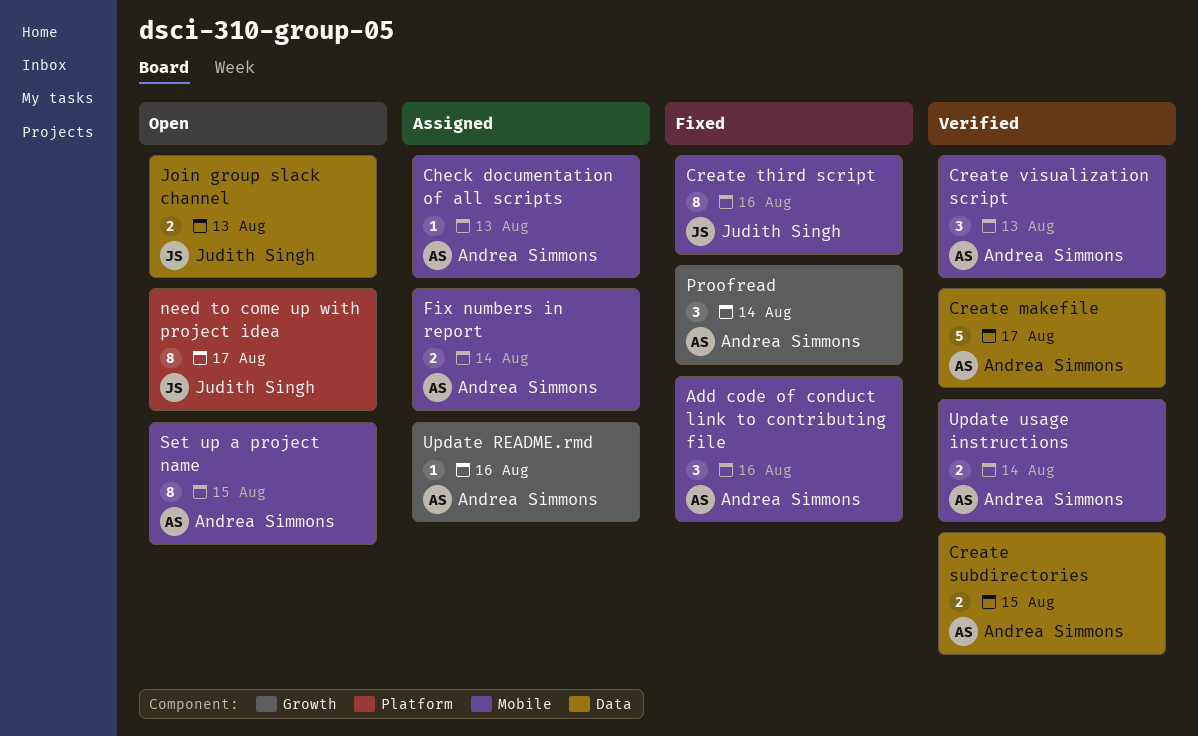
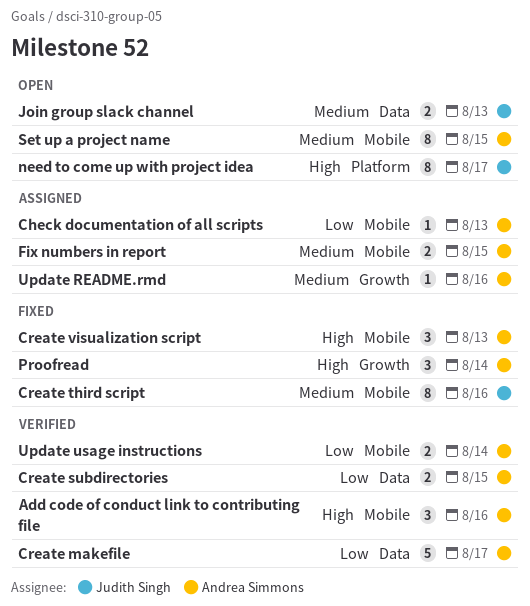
Add code of conduct link to contributing file, status: Fixed -> Verified
Create visualization script, status: Verified -> Fixed
Fix numbers in report, due: Aug 14 -> Aug 15

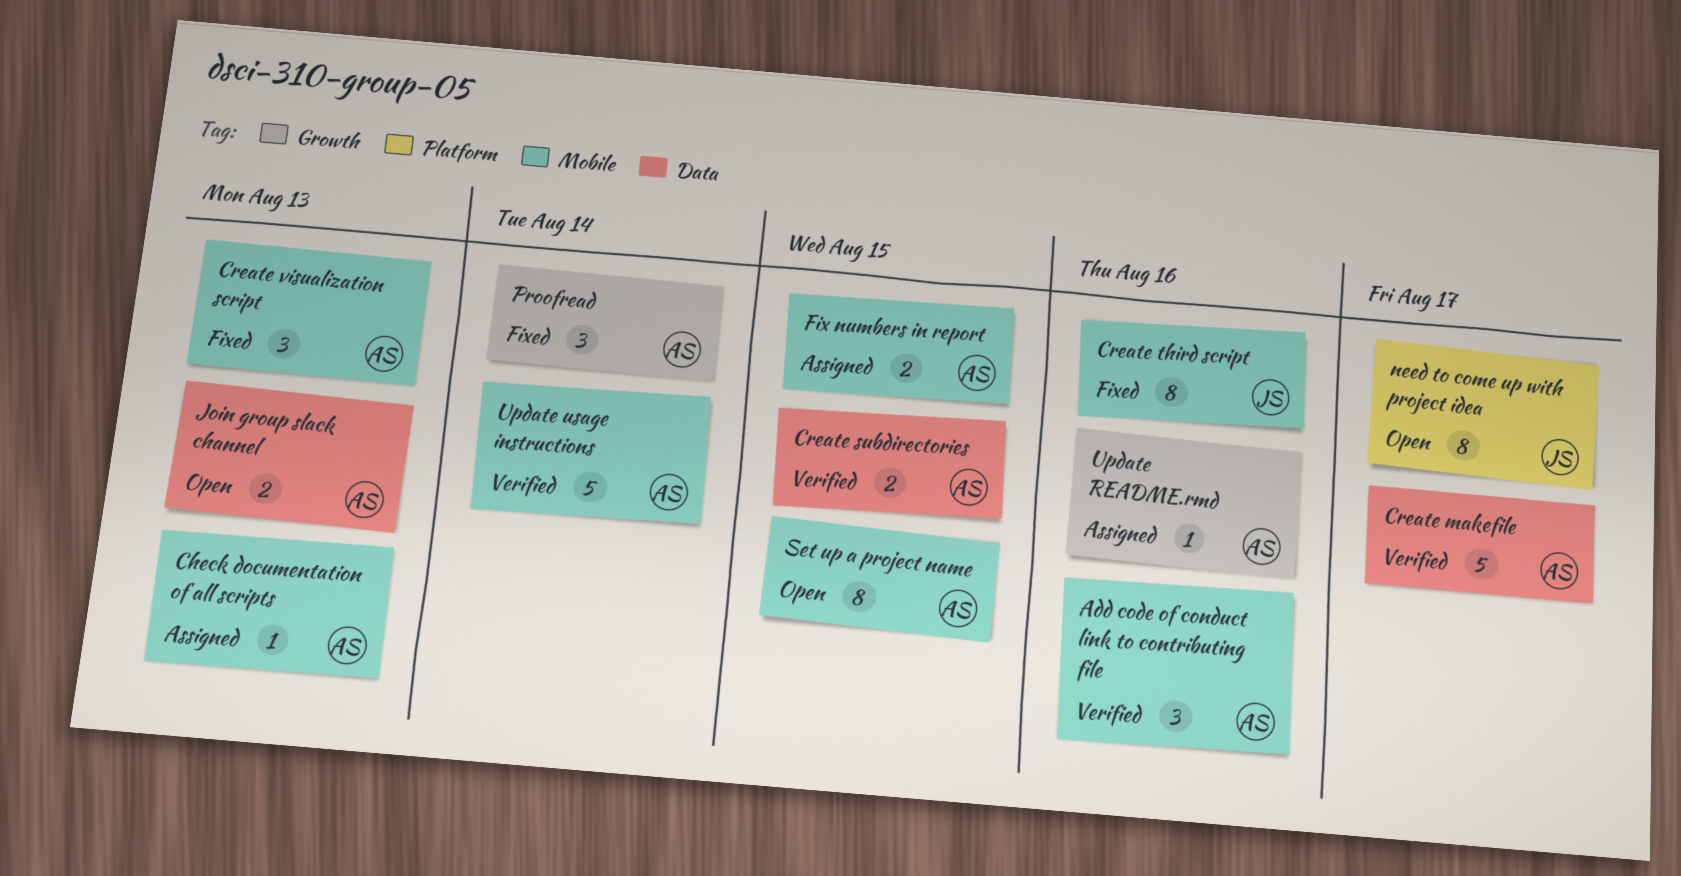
Join group slack channel, owner: Judith Singh -> Andrea Simmons
Update usage instructions, estimate: 2 -> 5

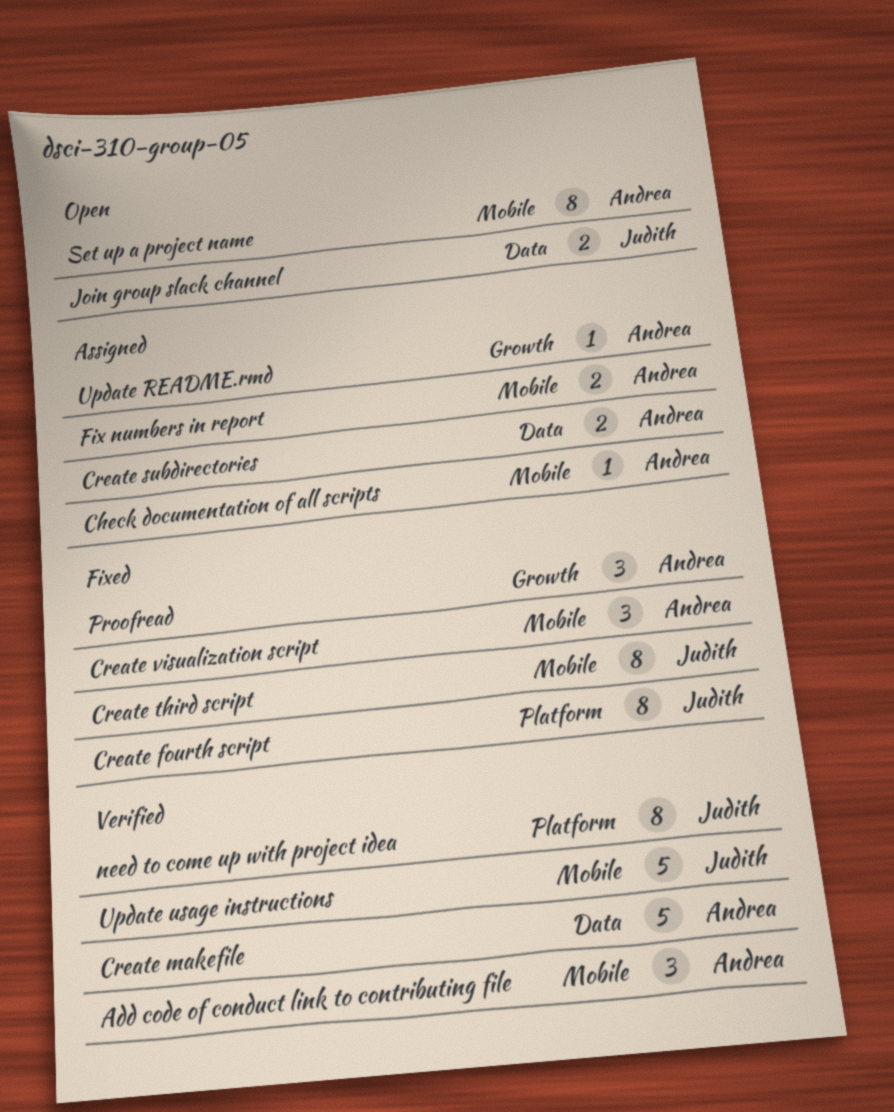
Create fourth script: none -> present
Create subdirectories, status: Verified -> Assigned
Join group slack channel, owner: Andrea -> Judith
need to come up with project idea, status: Open -> Verified
Update usage instructions, owner: Andrea -> Judith

